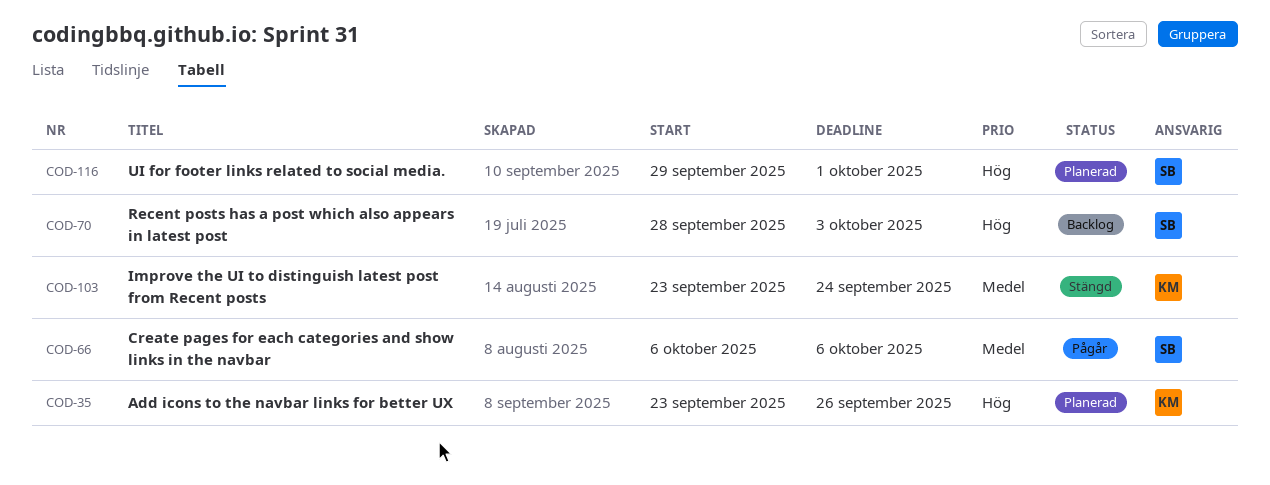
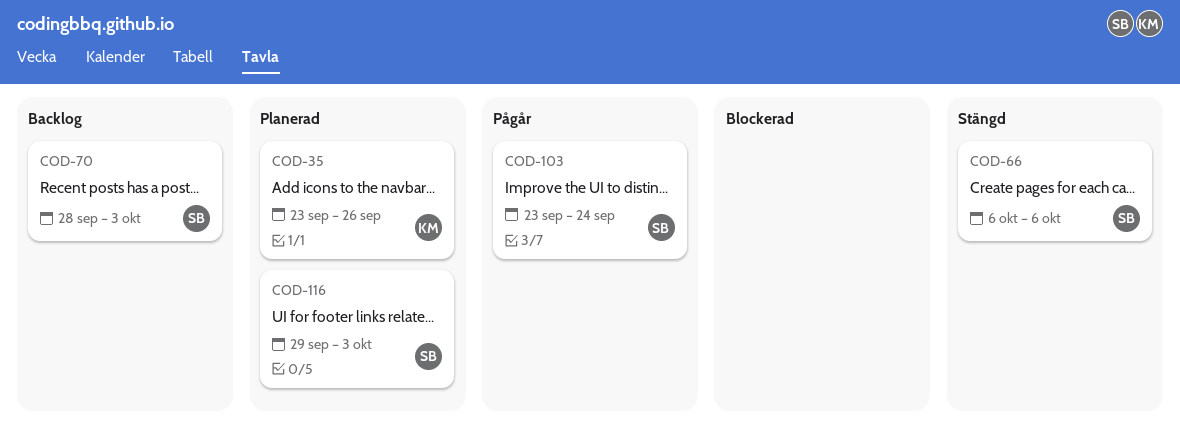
COD-66, status: Pågår -> Stängd
COD-103, status: Stängd -> Pågår
COD-103, owner: KM -> SB
COD-116, due: Oct 1 -> Oct 3

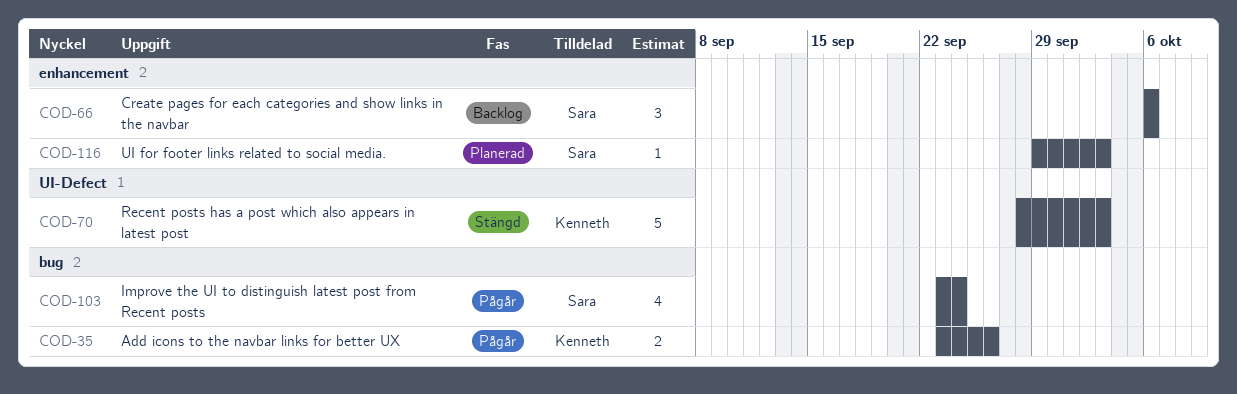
COD-35, status: Planerad -> Pågår
COD-66, status: Stängd -> Backlog
COD-70, status: Backlog -> Stängd
COD-70, owner: Sara -> Kenneth

